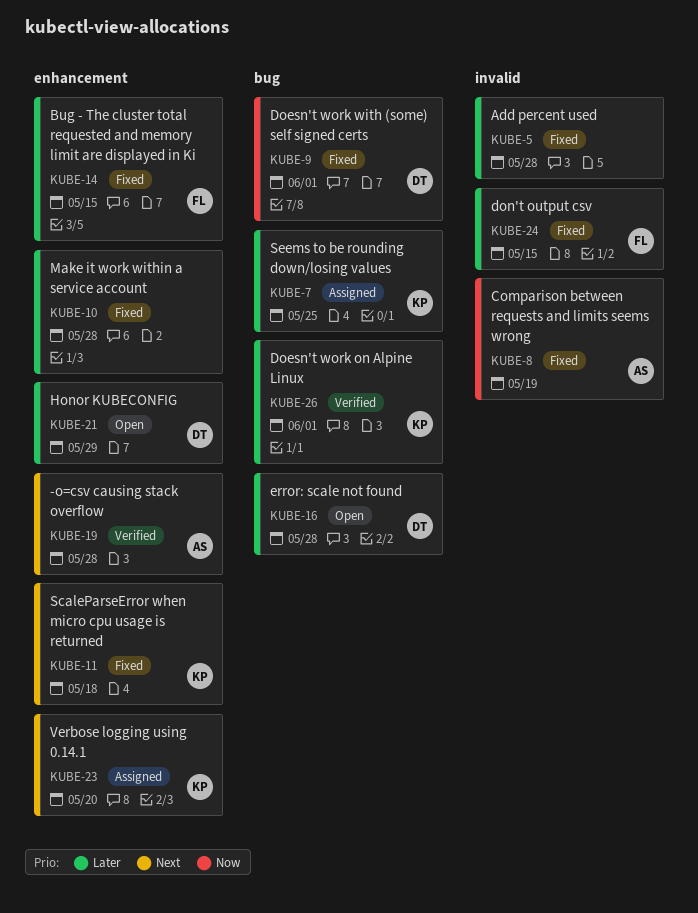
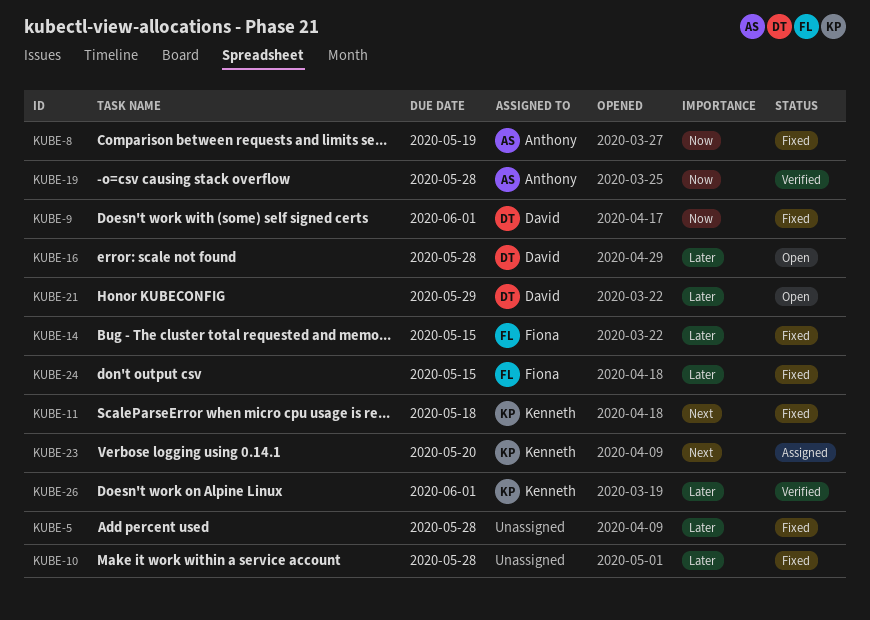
KUBE-7: present -> none
KUBE-19, priority: Next -> Now

